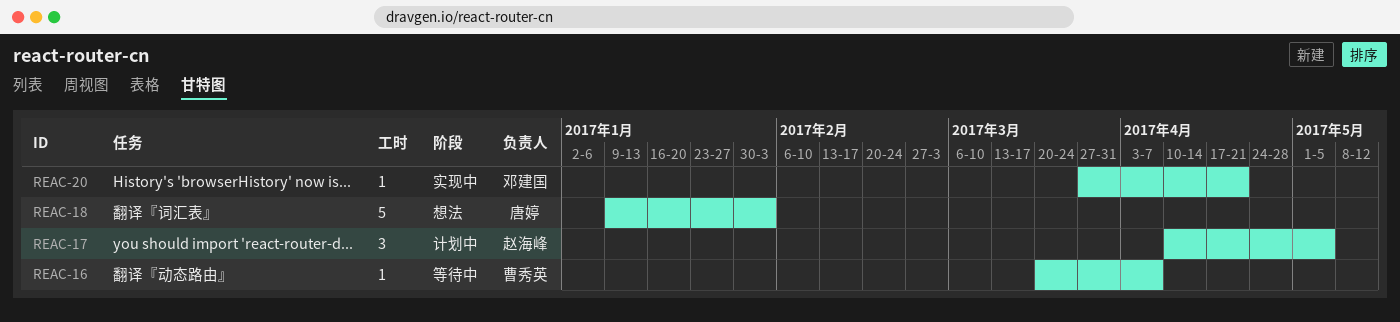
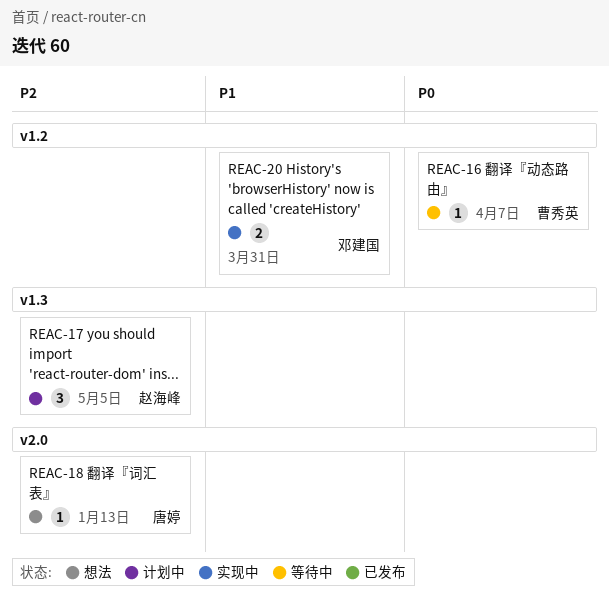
REAC-18, estimate: 5 -> 1
REAC-18, due: Feb 3 -> Jan 13
REAC-20, estimate: 1 -> 2
REAC-20, due: Apr 21 -> Mar 31

